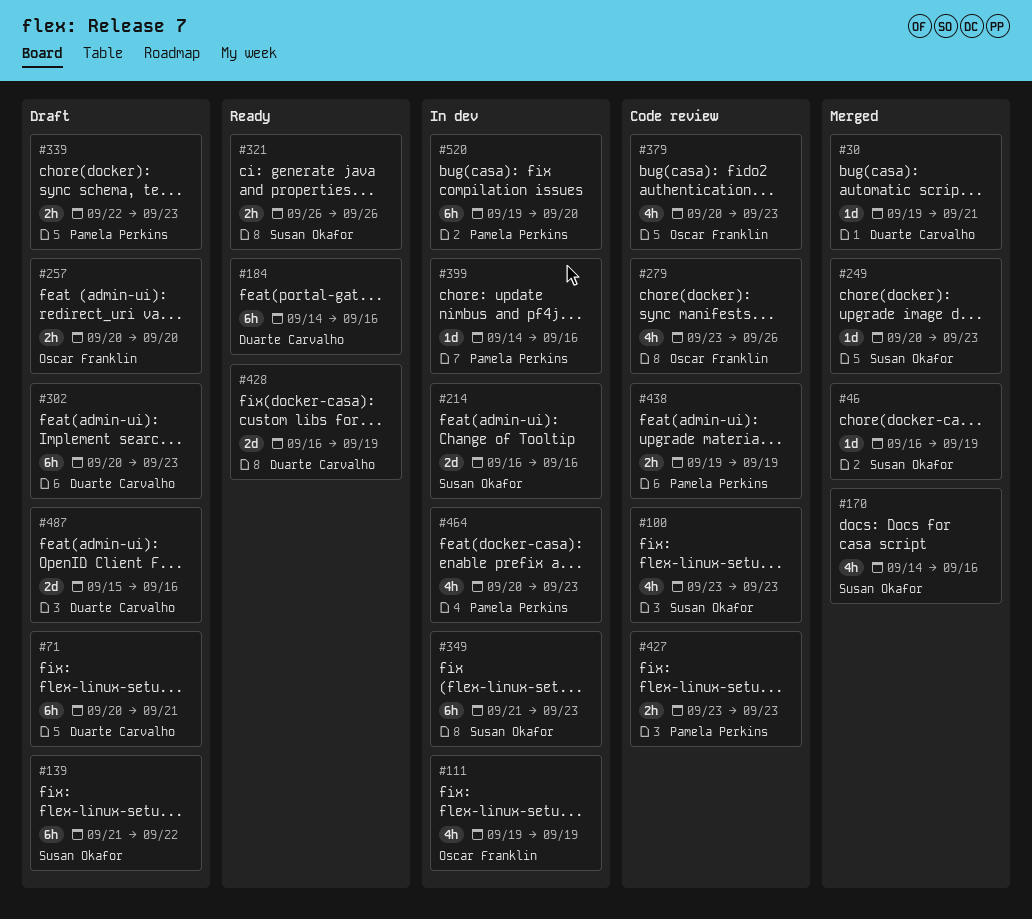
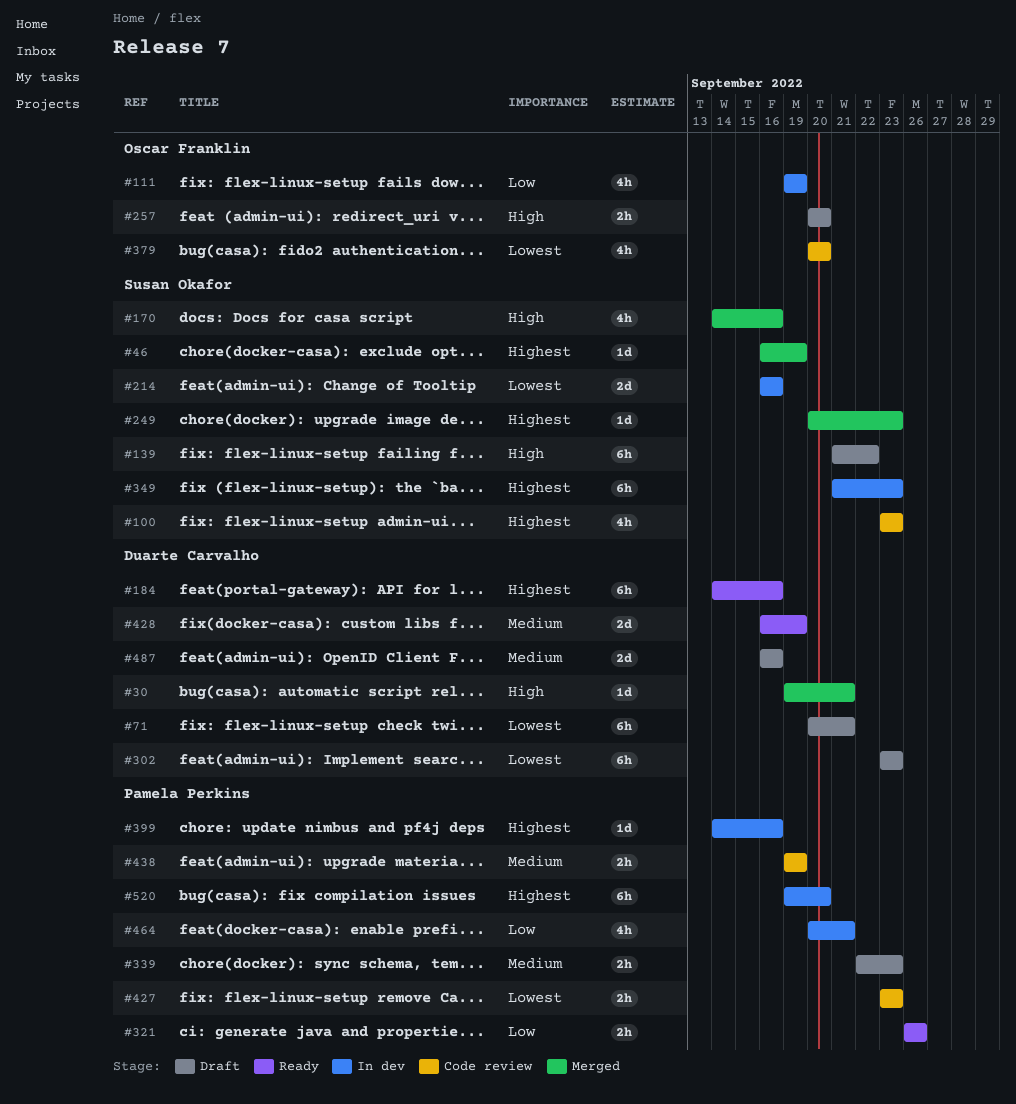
#279: present -> none
#302, start: Sep 20 -> Sep 23
#321, owner: Susan Okafor -> Pamela Perkins
#379, due: Sep 23 -> Sep 20
#464, due: Sep 23 -> Sep 21
#487, start: Sep 15 -> Sep 16

